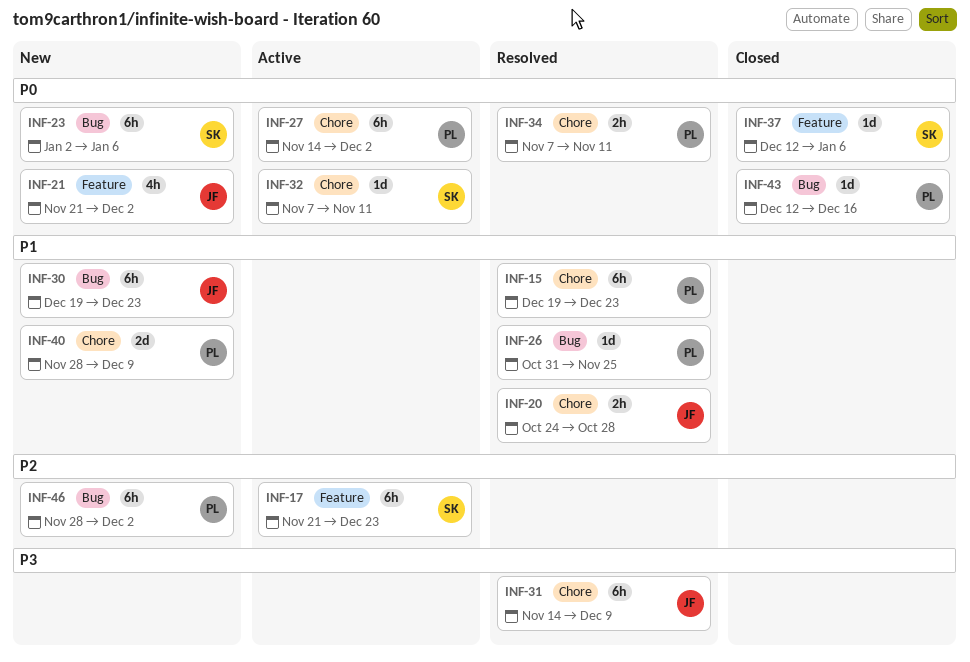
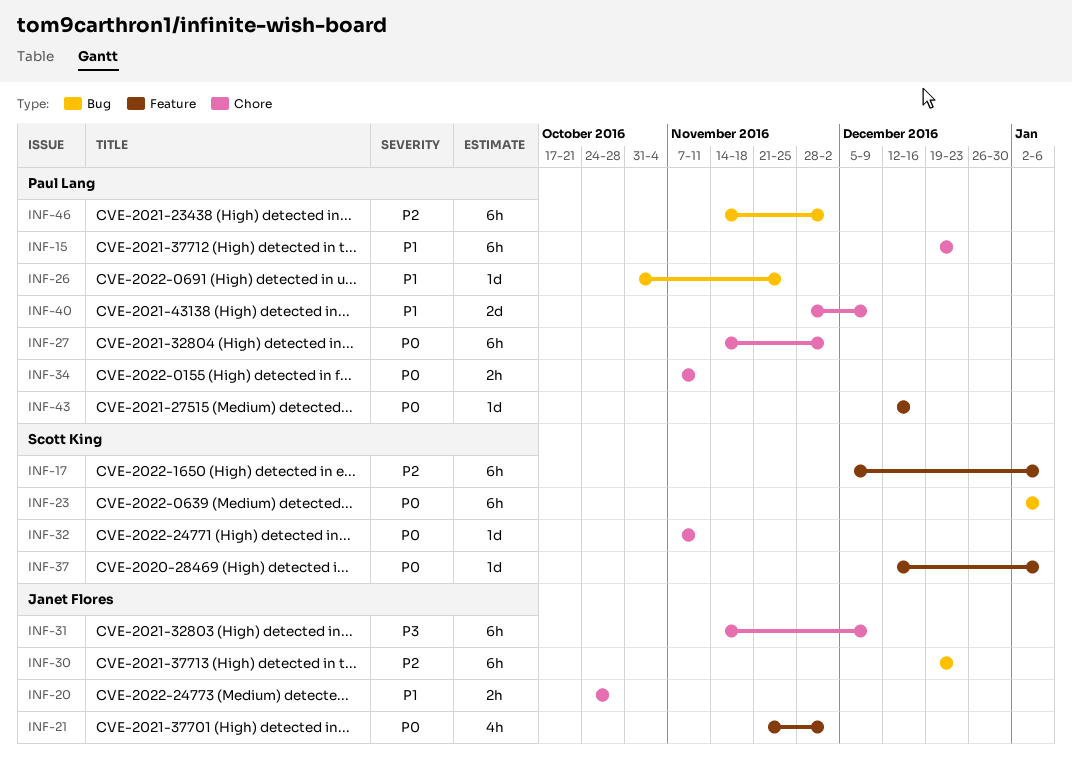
INF-17, start: Nov 21 -> Dec 5
INF-17, due: Dec 23 -> Jan 6
INF-30, priority: P1 -> P2
INF-43, label: Bug -> Feature
INF-46, start: Nov 28 -> Nov 14

